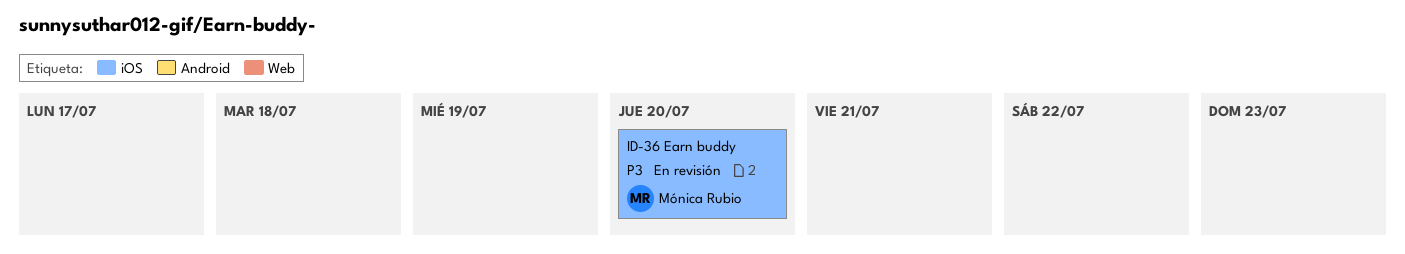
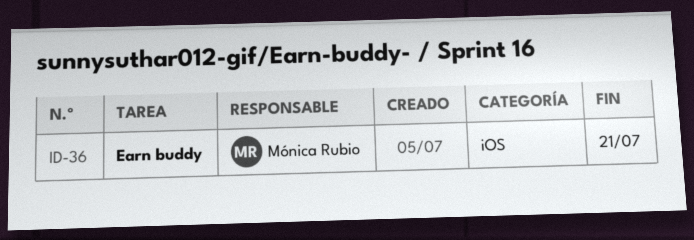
ID-36, due: Jul 20 -> Jul 21

